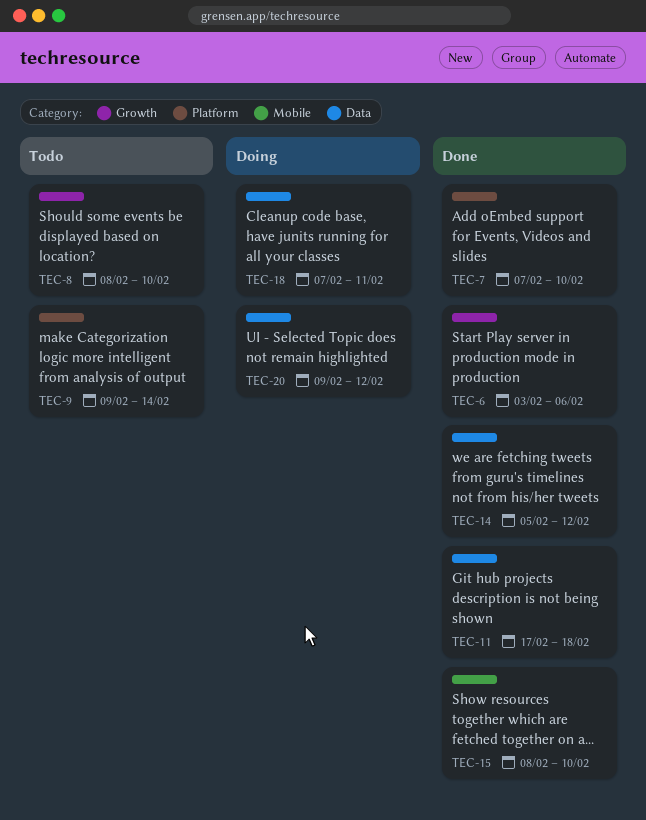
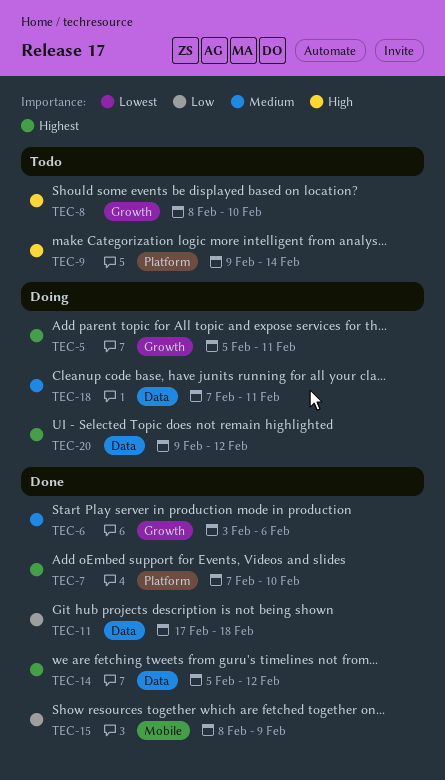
TEC-5: none -> present
TEC-15, due: Feb 10 -> Feb 9

